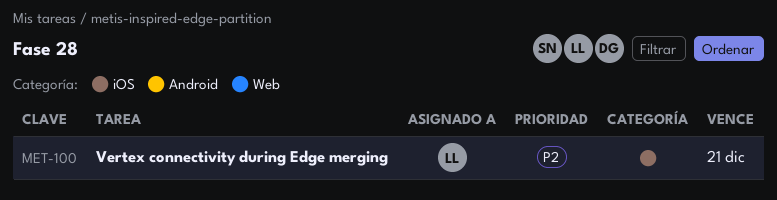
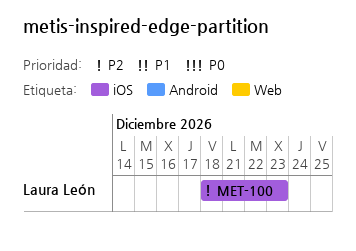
MET-100, due: Dec 21 -> Dec 23

